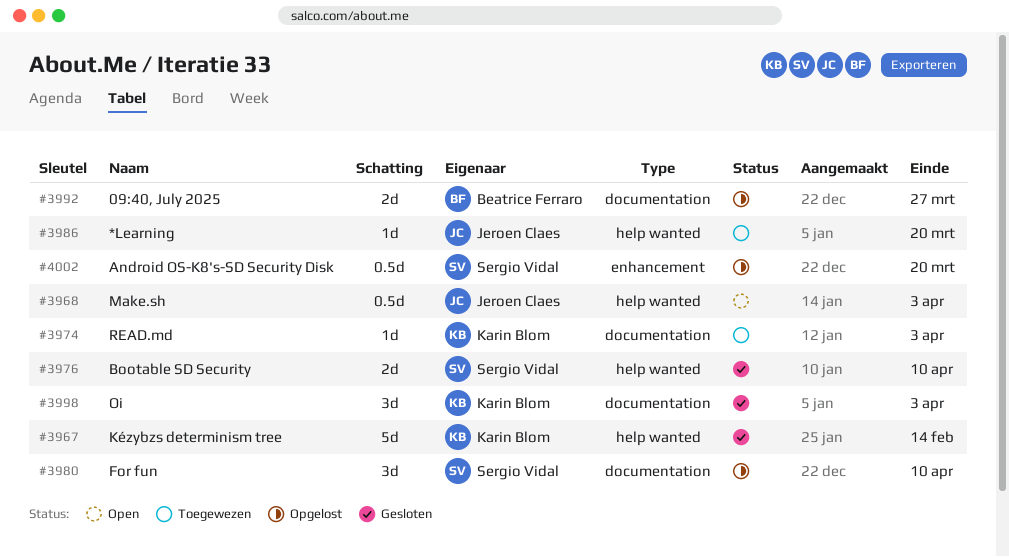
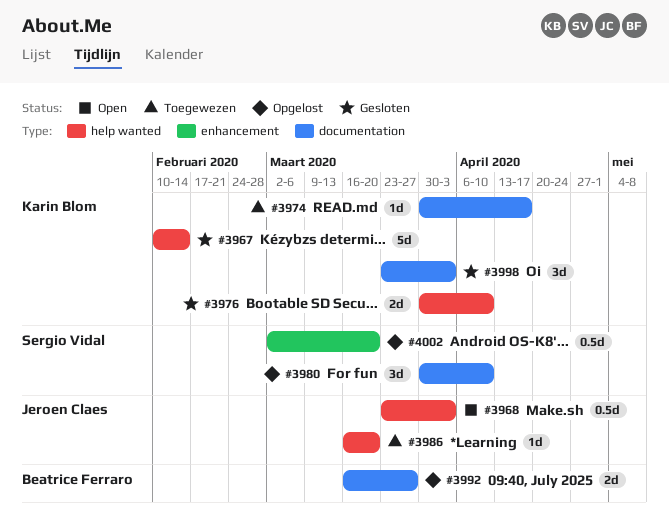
#3974, due: Apr 3 -> Apr 17
#3976, owner: Sergio Vidal -> Karin Blom

